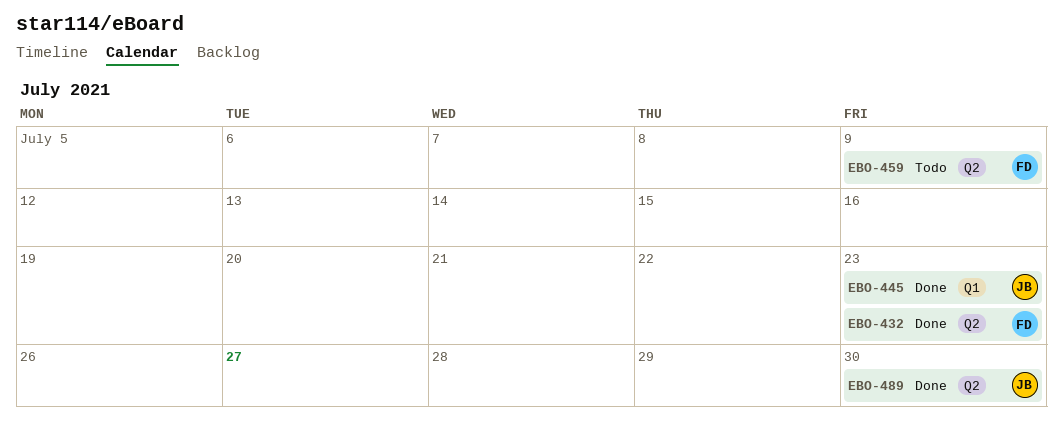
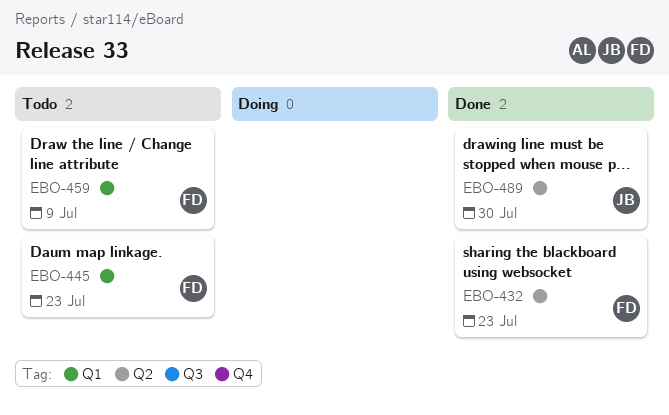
EBO-445, status: Done -> Todo
EBO-445, owner: JB -> FD
EBO-459, label: Q2 -> Q1

